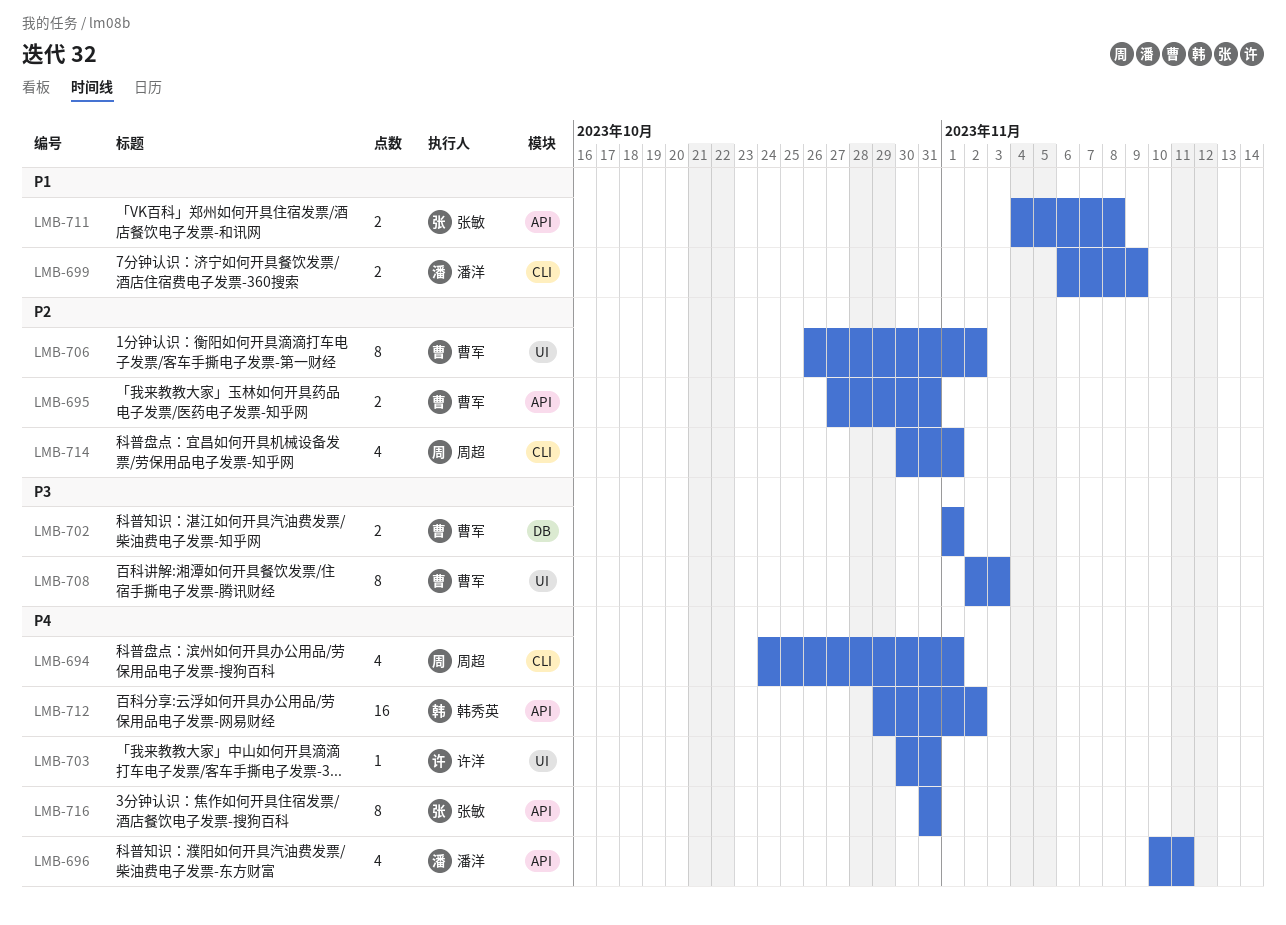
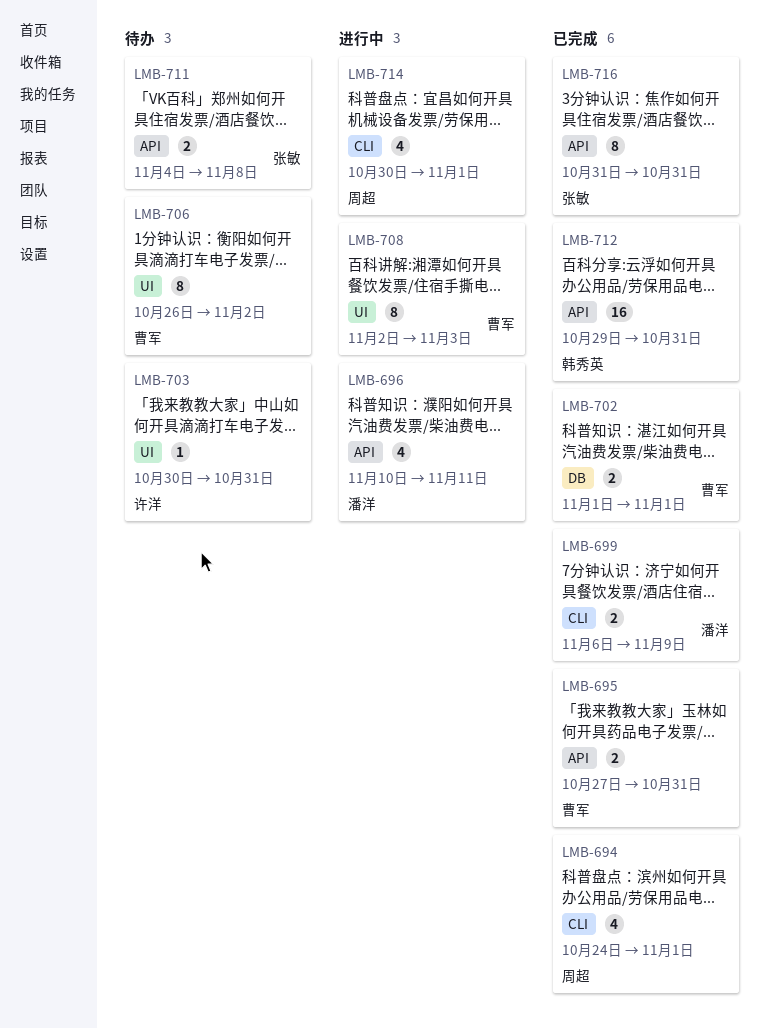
LMB-712, due: Nov 2 -> Oct 31

